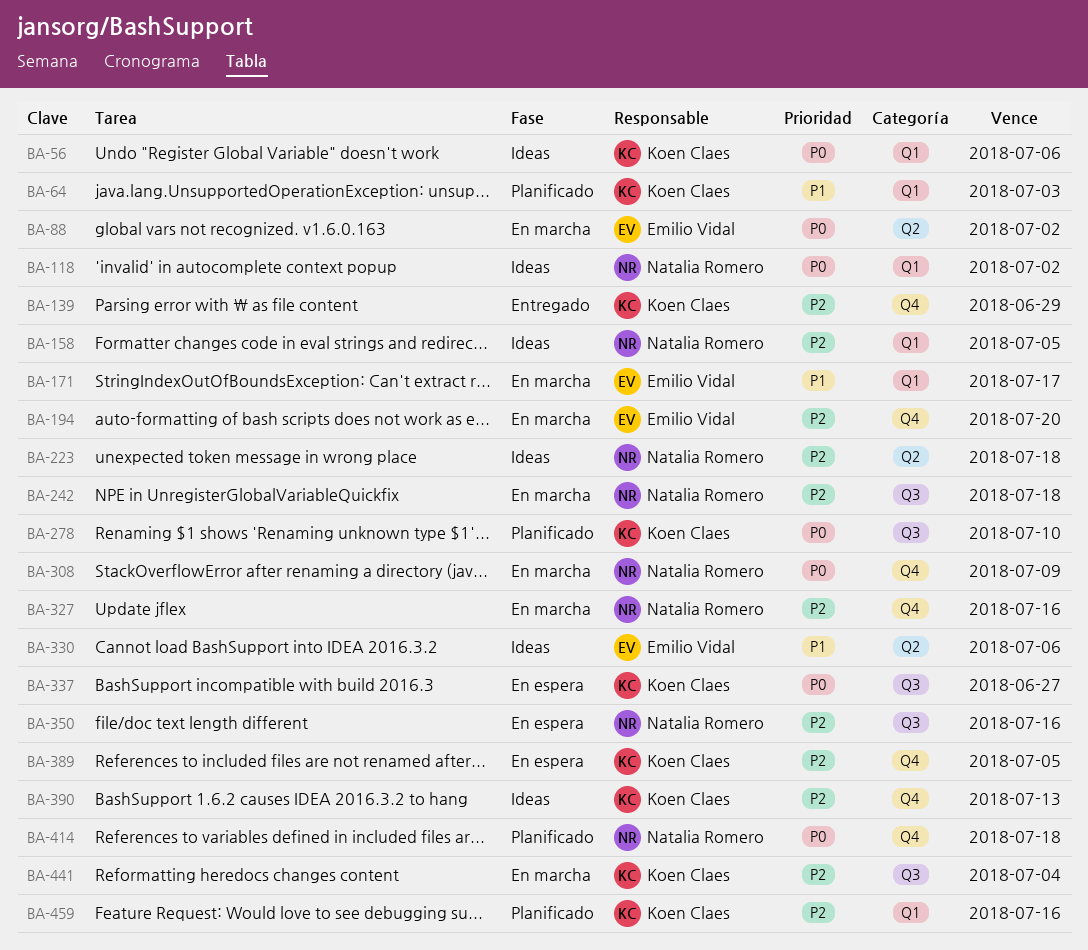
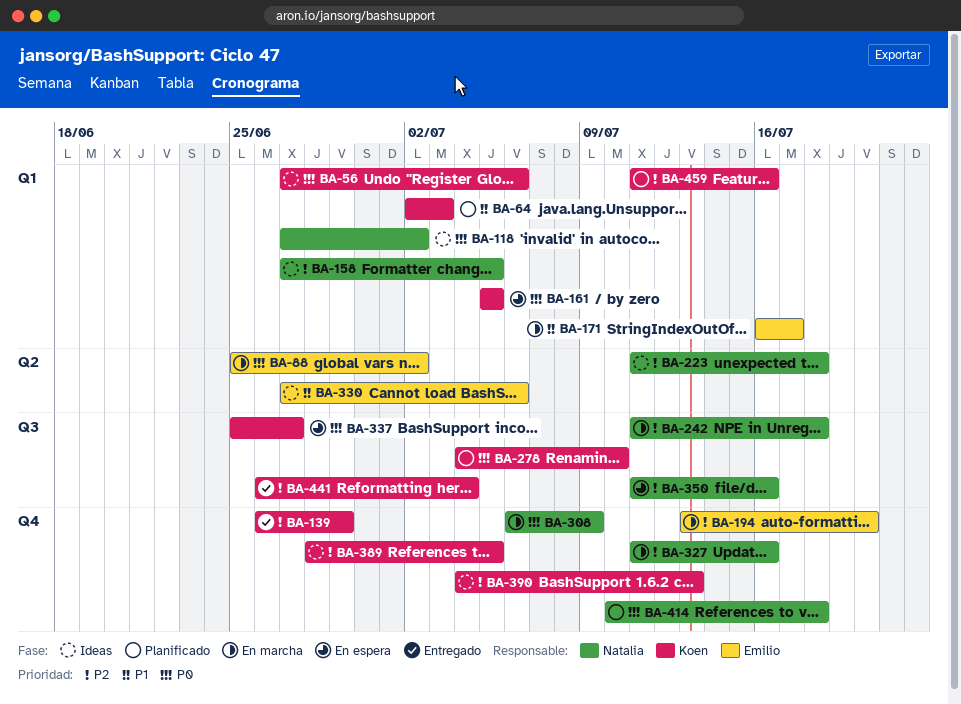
BA-161: none -> present
BA-389, status: En espera -> Ideas
BA-441, status: En marcha -> Entregado

